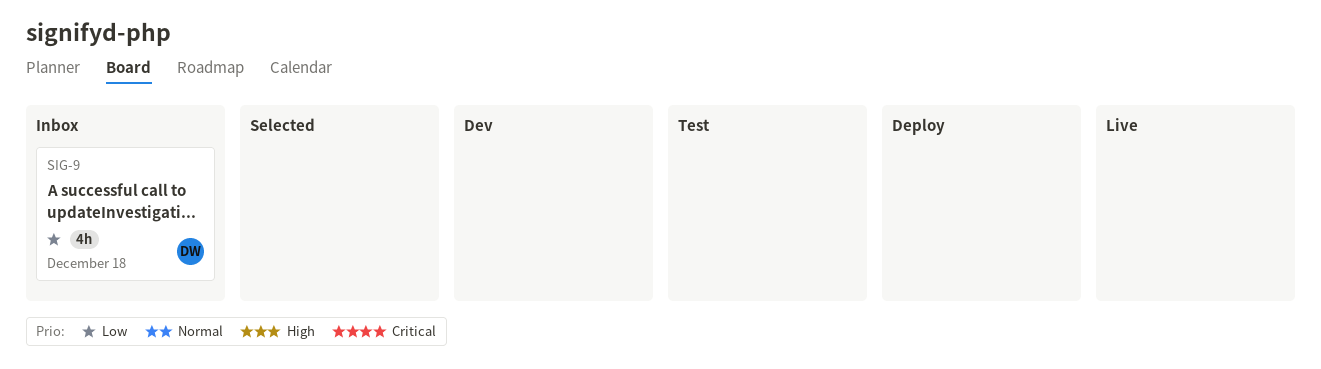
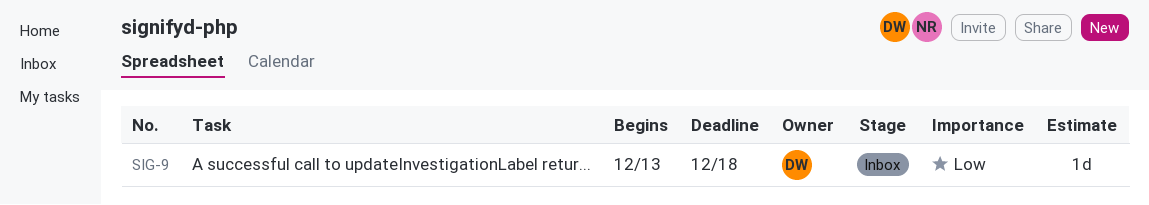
SIG-9, estimate: 4h -> 1d

